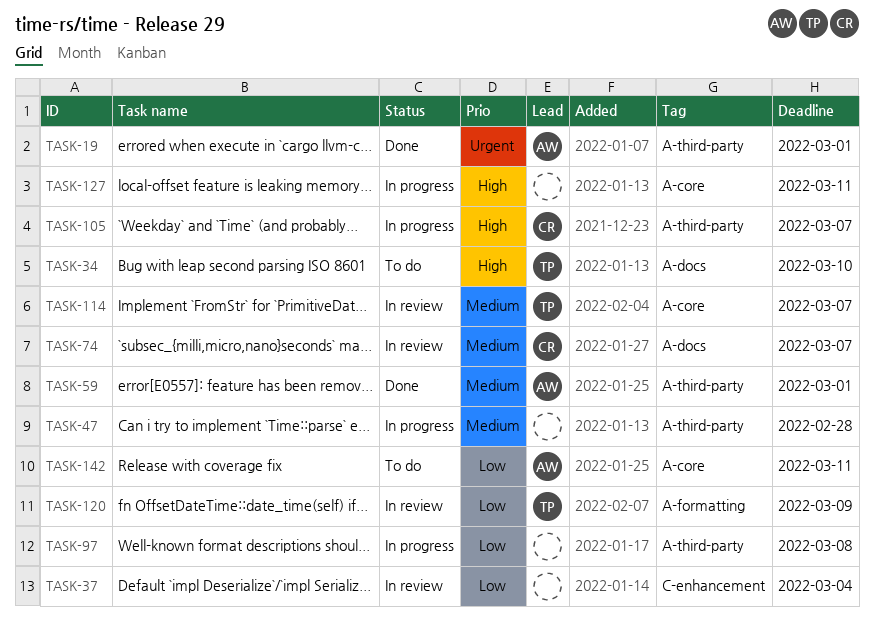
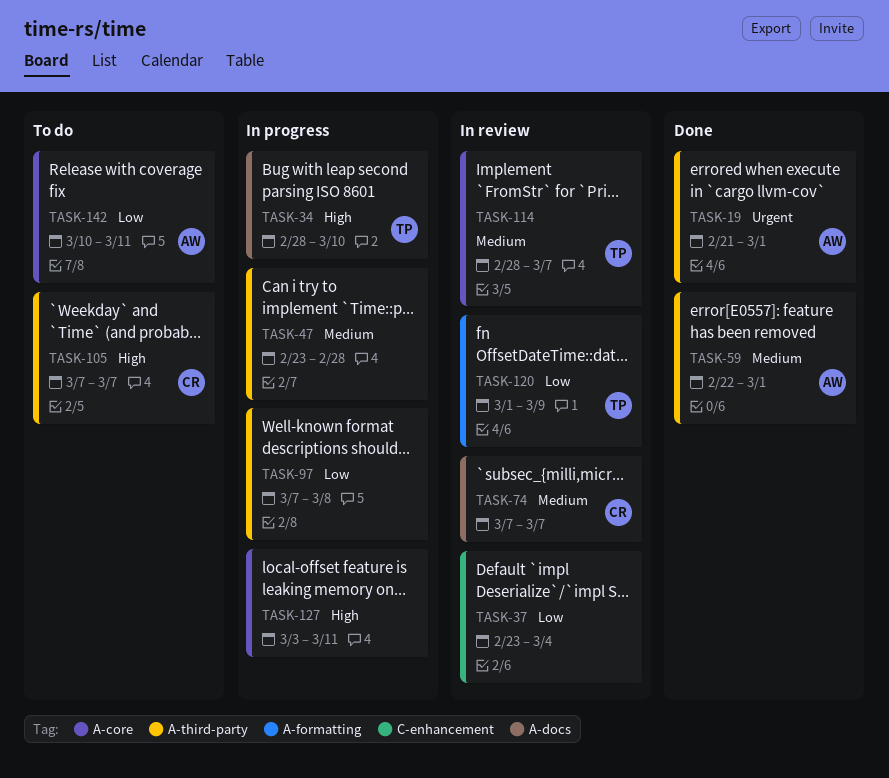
TASK-34, status: To do -> In progress
TASK-105, status: In progress -> To do

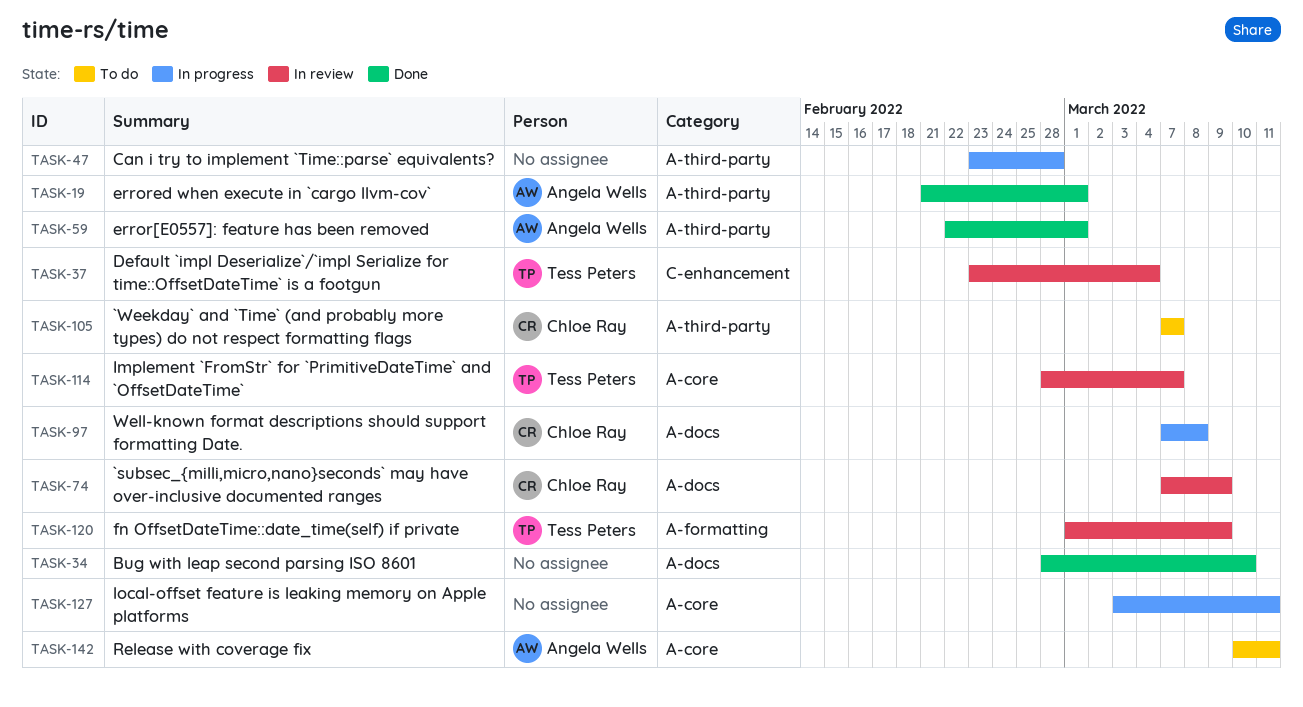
TASK-34, status: In progress -> Done
TASK-34, owner: Tess Peters -> none
TASK-37, owner: none -> Tess Peters
TASK-74, due: Mar 7 -> Mar 9
TASK-97, owner: none -> Chloe Ray
TASK-97, label: A-third-party -> A-docs

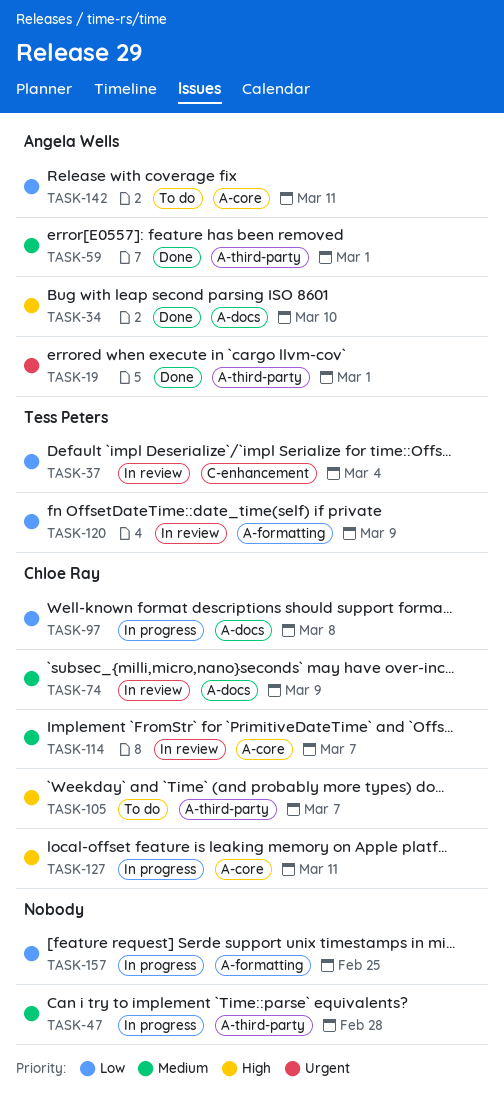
TASK-34, owner: none -> Angela Wells
TASK-114, owner: Tess Peters -> Chloe Ray
TASK-127, owner: none -> Chloe Ray
TASK-157: none -> present

